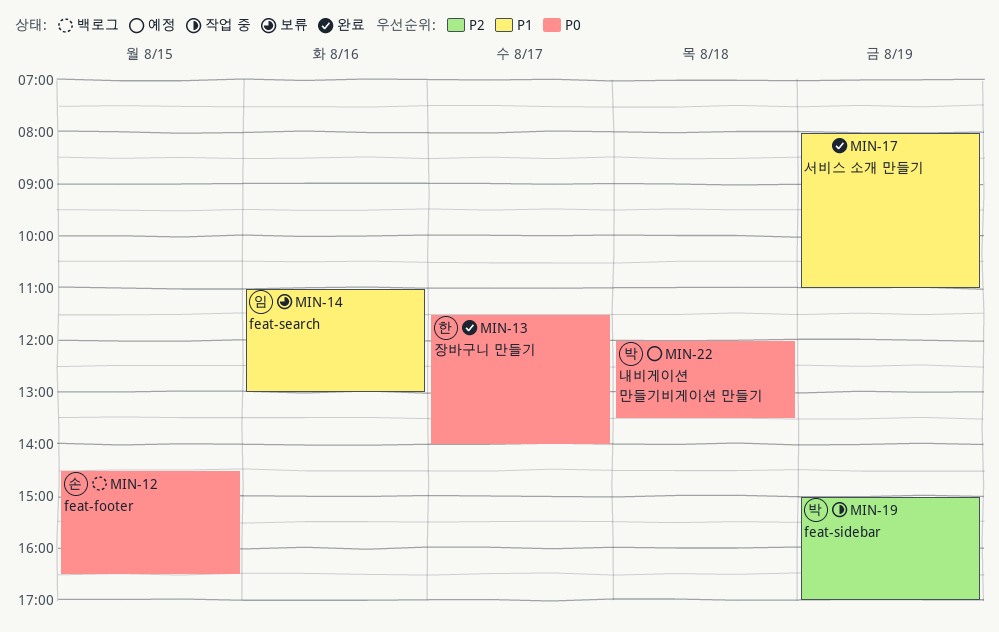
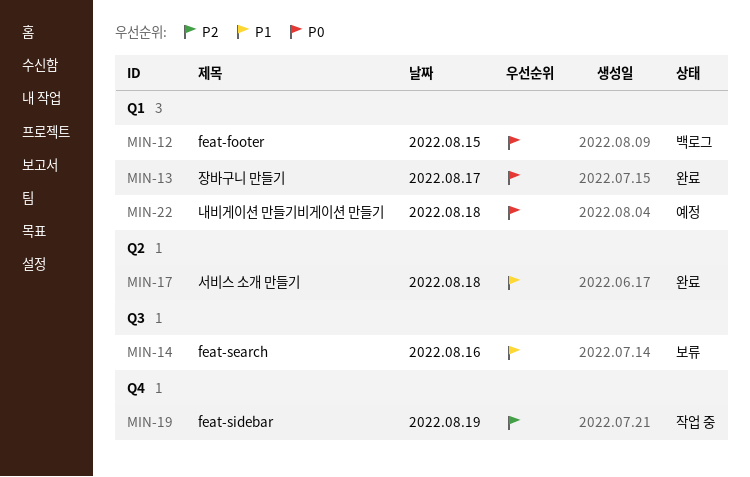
MIN-17, day: Aug 19 -> Aug 18

